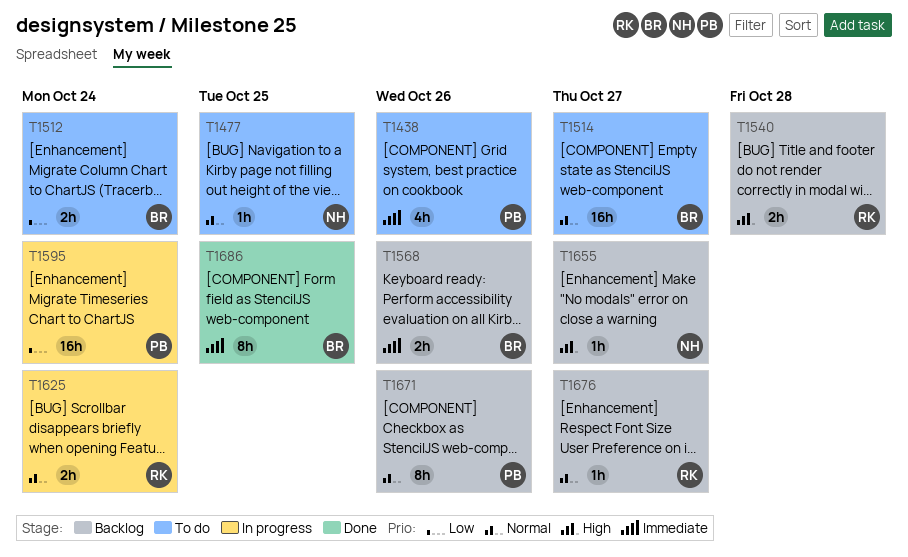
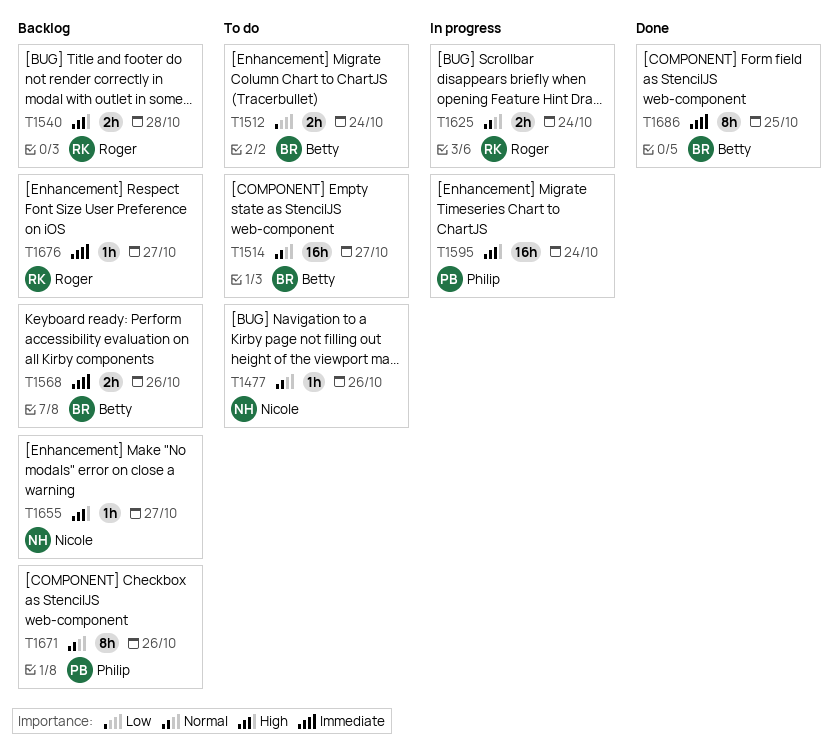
T1438: present -> none
T1477, due: Oct 25 -> Oct 26
T1595, priority: Low -> High
T1676, priority: Normal -> Immediate

